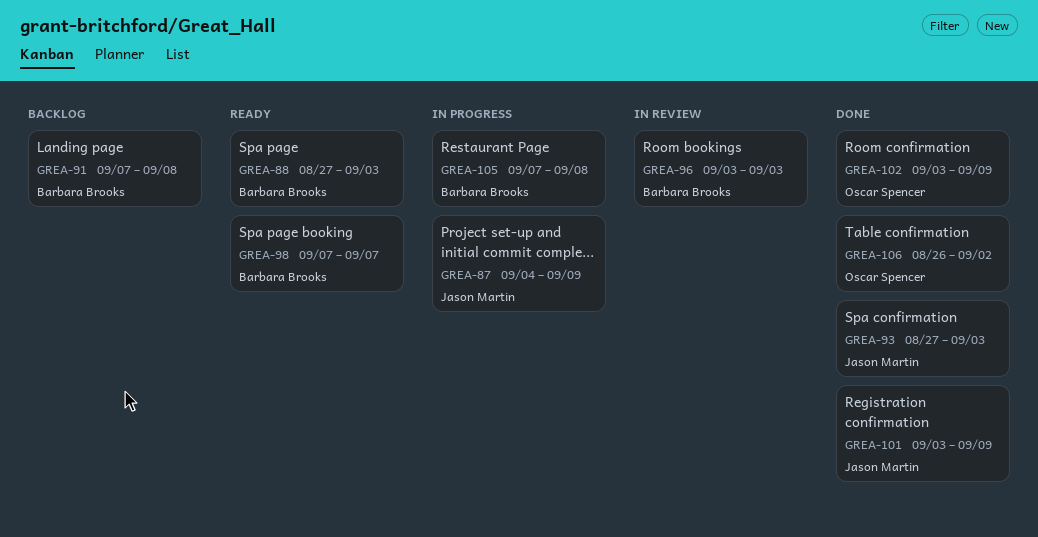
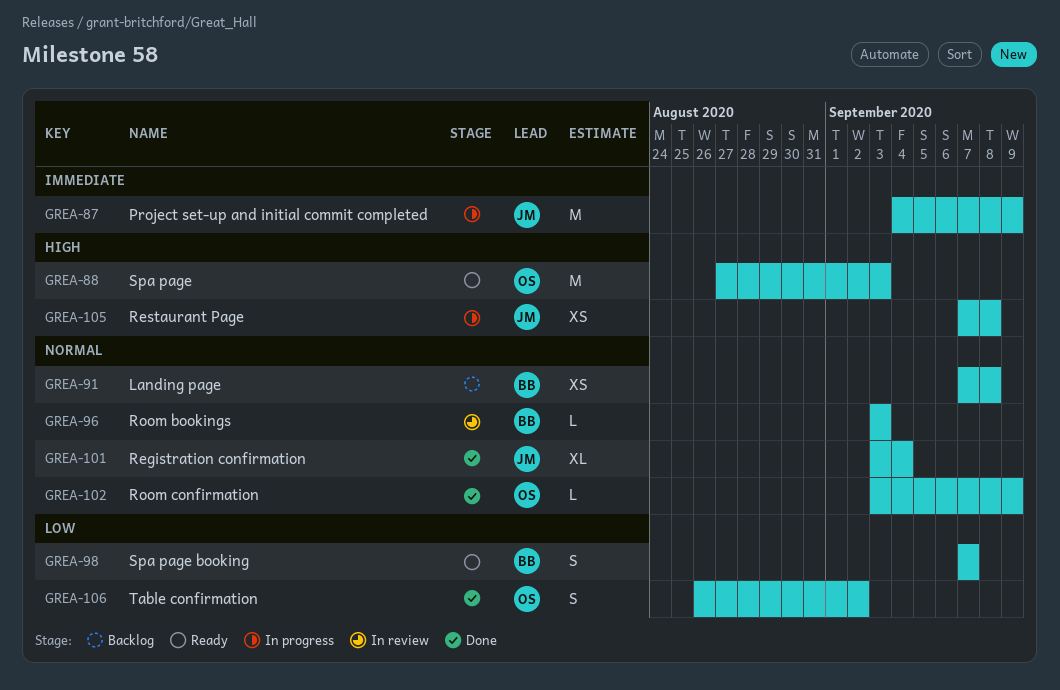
GREA-88, owner: Barbara Brooks -> Oscar Spencer
GREA-93: present -> none
GREA-101, due: Sep 9 -> Sep 4
GREA-105, owner: Barbara Brooks -> Jason Martin

